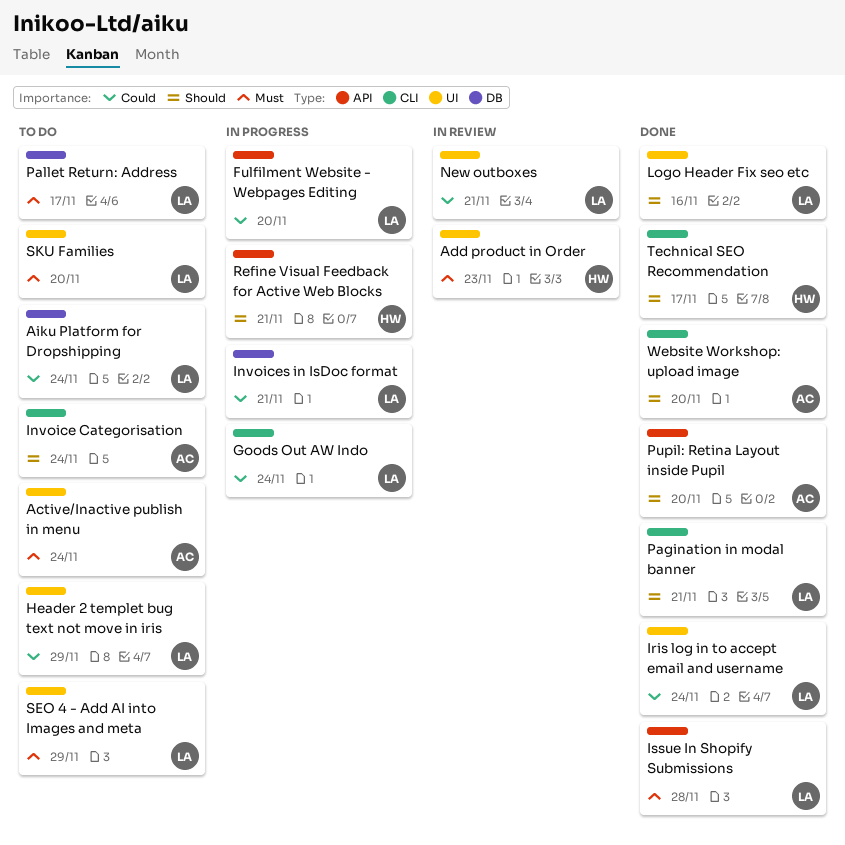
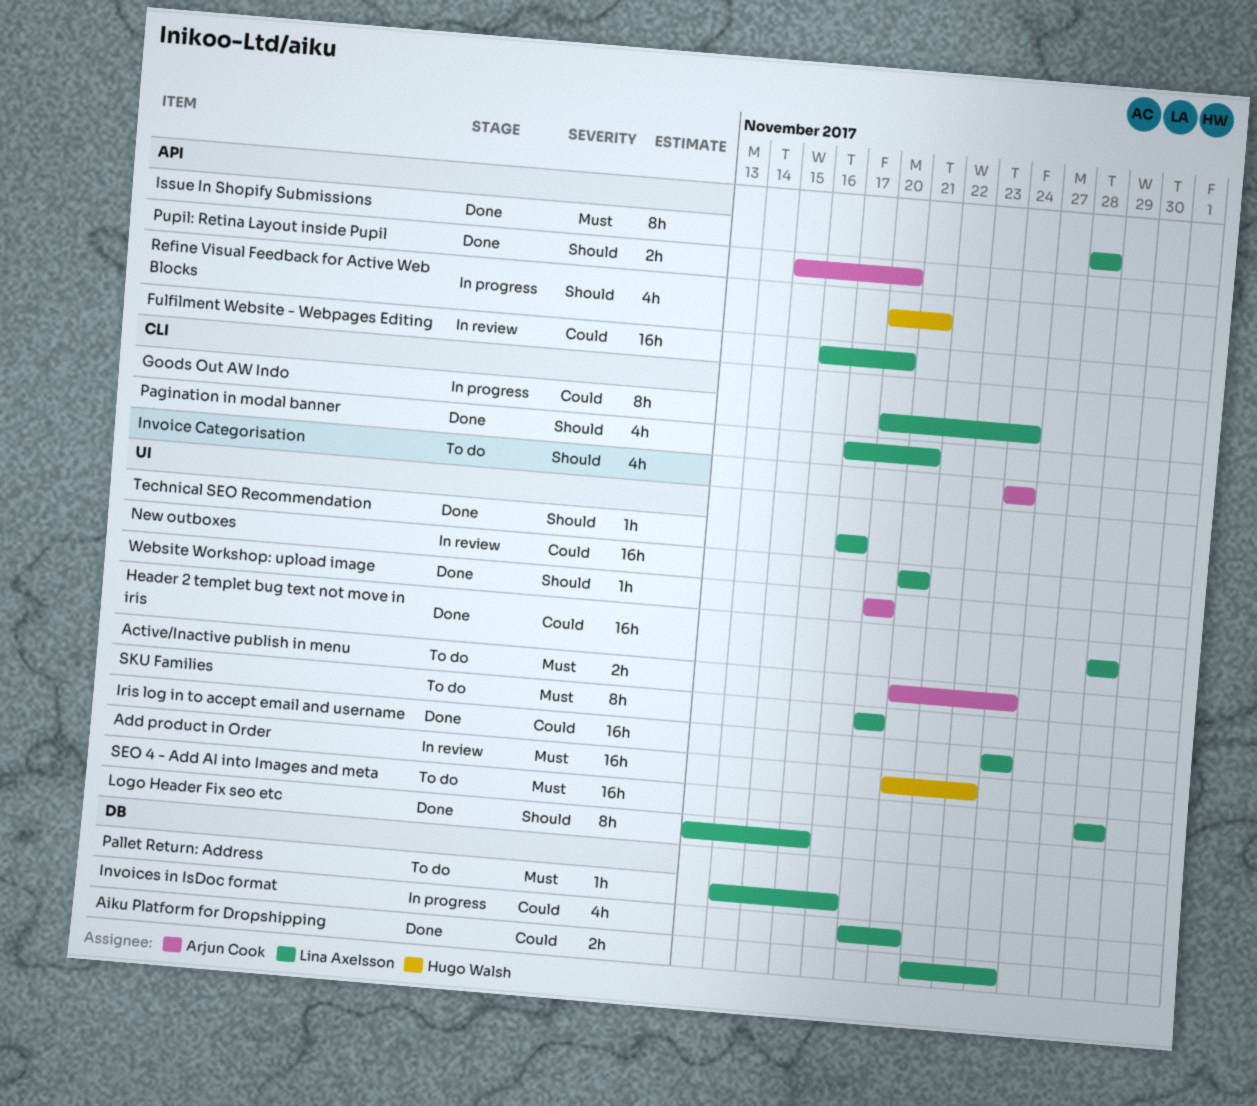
Aiku Platform for Dropshipping, status: To do -> Done
Fulfilment Website - Webpages Editing, status: In progress -> In review
Header 2 templet bug text not move in iris, status: To do -> Done
Technical SEO Recommendation, owner: Hugo Walsh -> Lina Axelsson
Technical SEO Recommendation, label: CLI -> UI
Website Workshop: upload image, label: CLI -> UI

